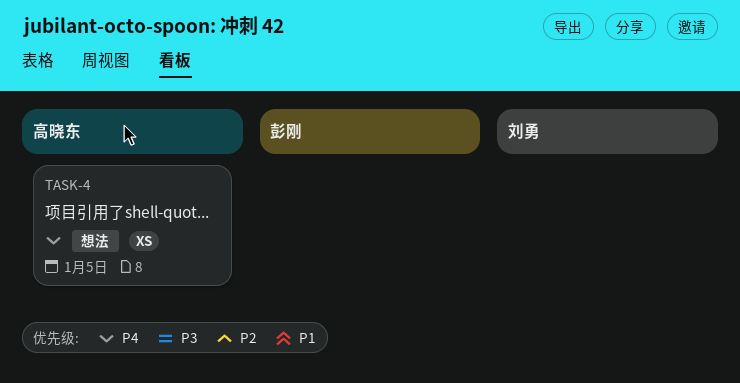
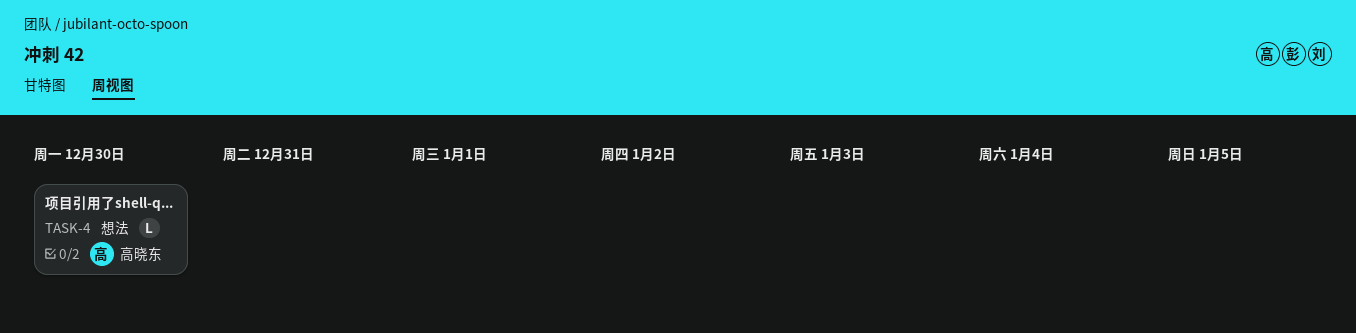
TASK-4, estimate: XS -> L
TASK-4, due: Jan 5 -> Dec 30

